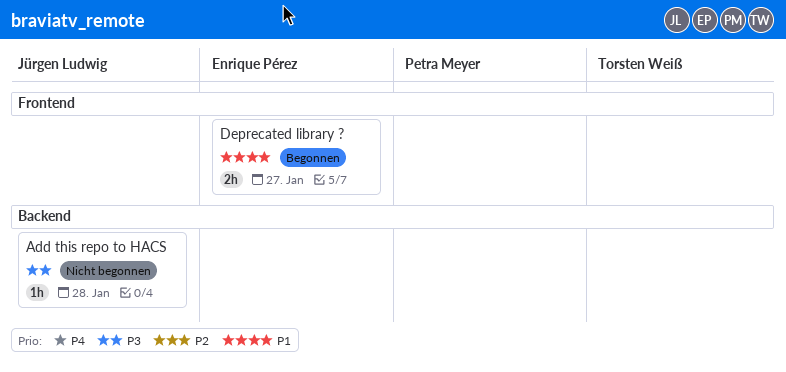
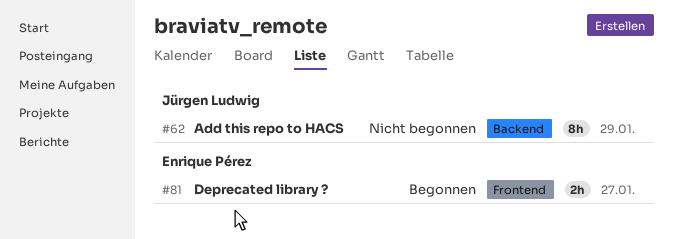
Add this repo to HACS, estimate: 1h -> 8h
Add this repo to HACS, due: Jan 28 -> Jan 29

